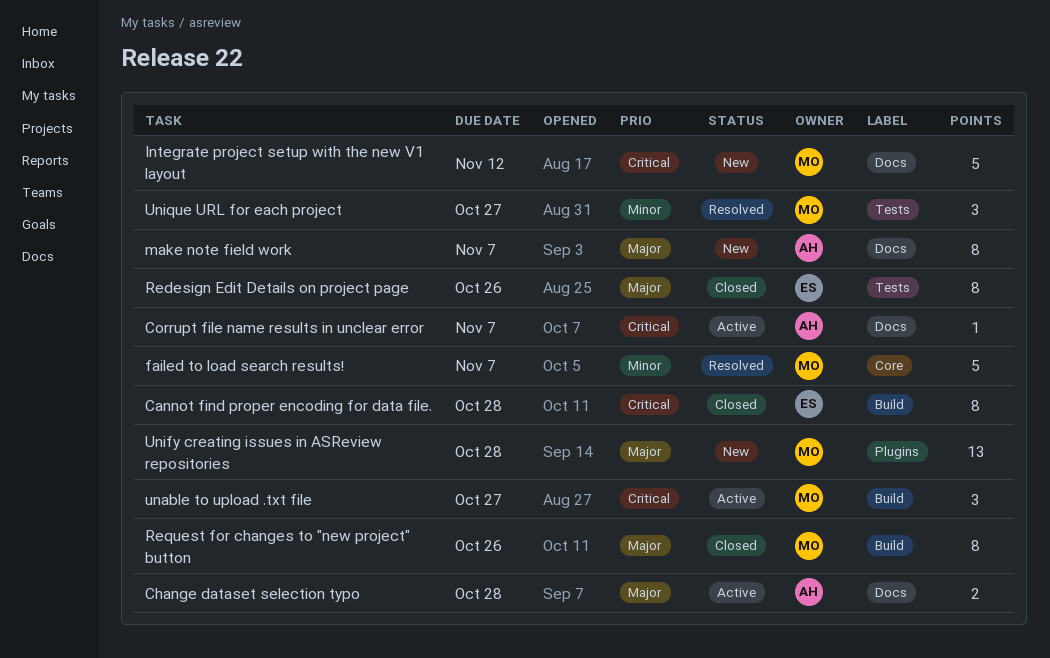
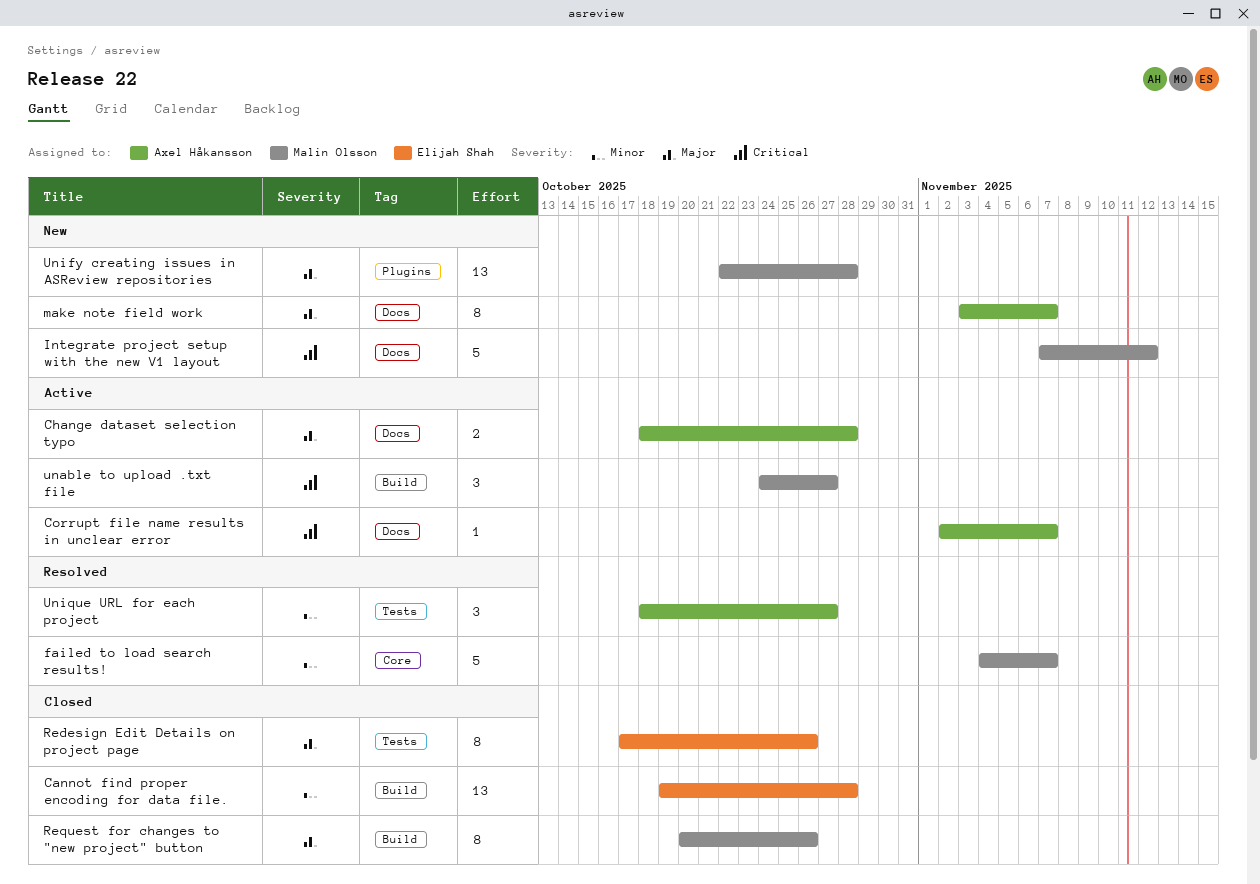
Cannot find proper encoding for data file., priority: Critical -> Minor
Cannot find proper encoding for data file., estimate: 8 -> 13
Unique URL for each project, owner: Malin Olsson -> Axel Håkansson

